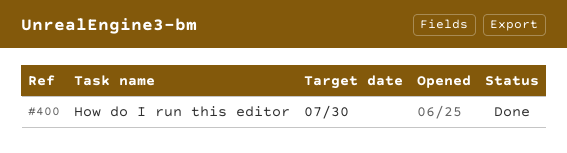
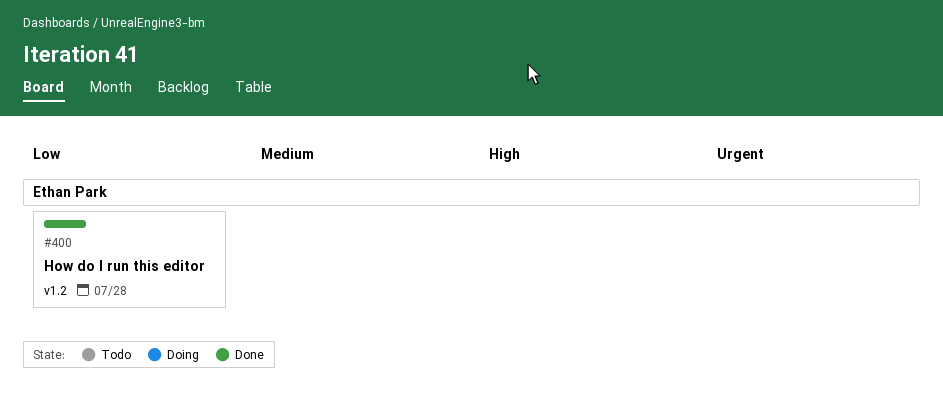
#400, due: Jul 30 -> Jul 28

